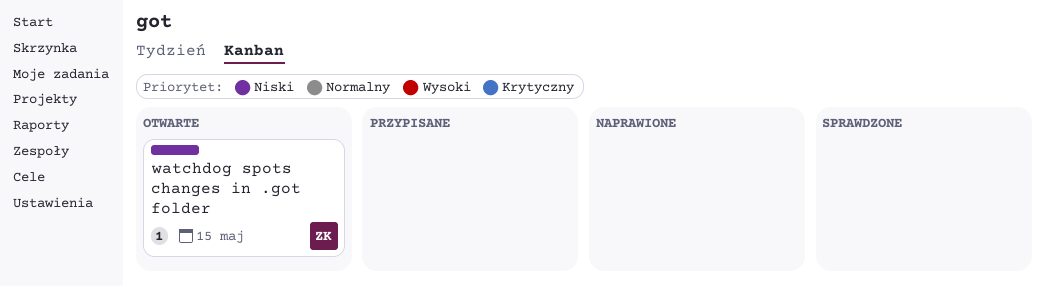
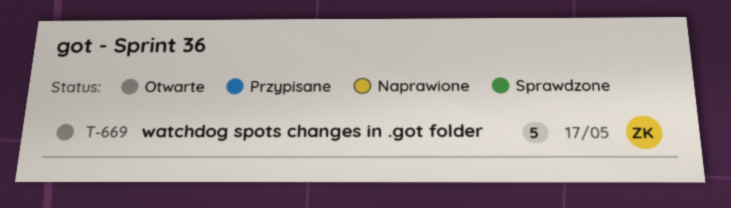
watchdog spots changes in .got folder, estimate: 1 -> 5
watchdog spots changes in .got folder, due: May 15 -> May 17

